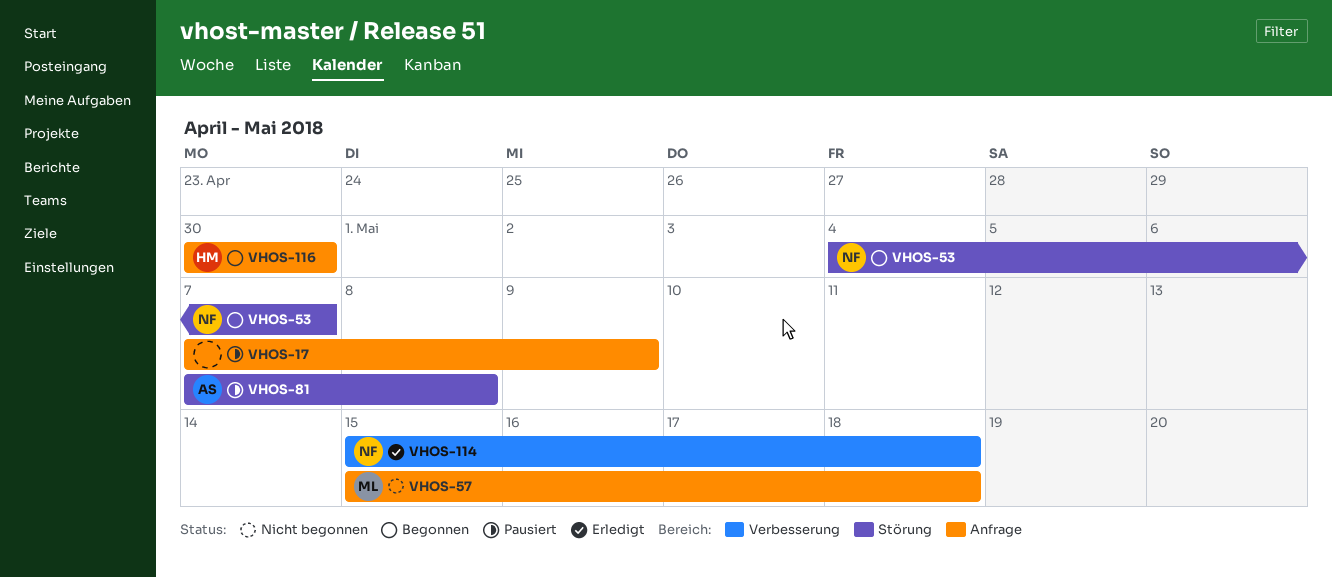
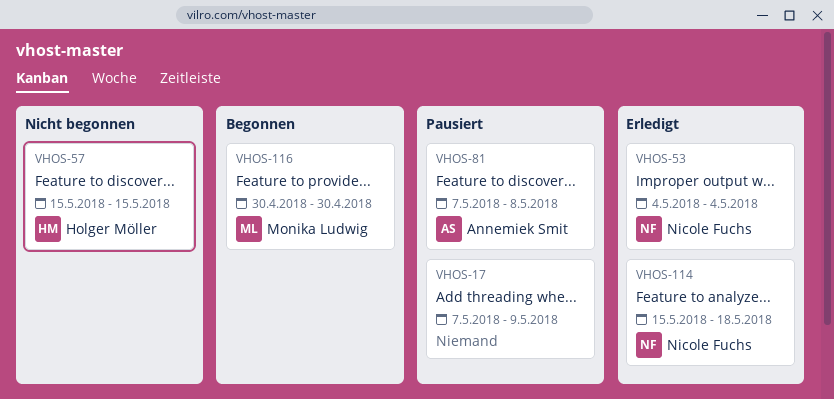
VHOS-53, status: Begonnen -> Erledigt
VHOS-53, due: May 7 -> May 4
VHOS-57, owner: Monika Ludwig -> Holger Möller
VHOS-57, due: May 18 -> May 15
VHOS-116, owner: Holger Möller -> Monika Ludwig

